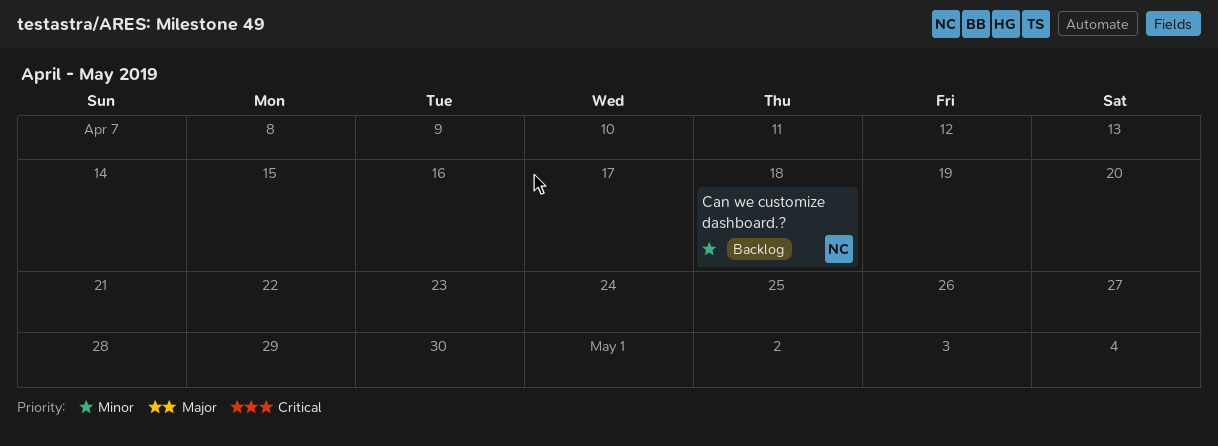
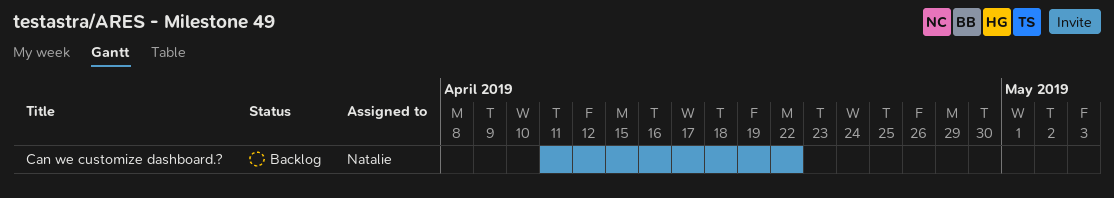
Can we customize dashboard.?, due: Apr 18 -> Apr 22

